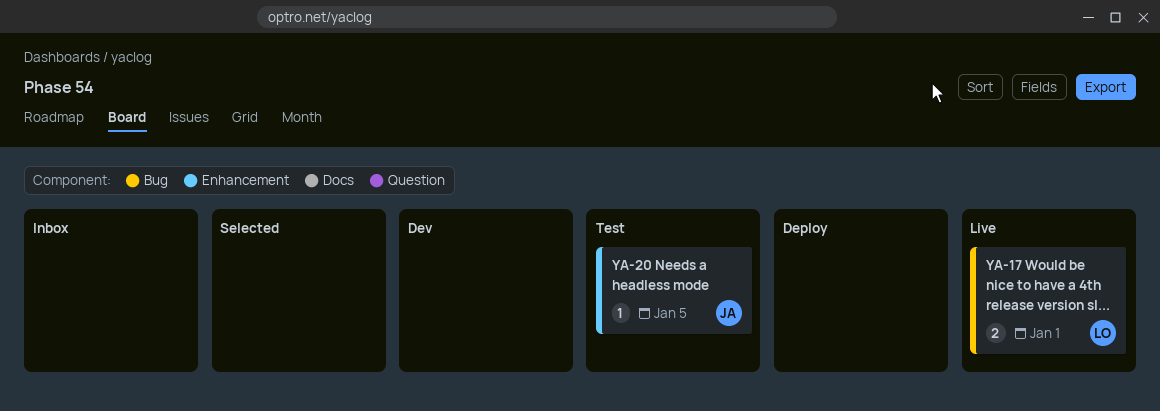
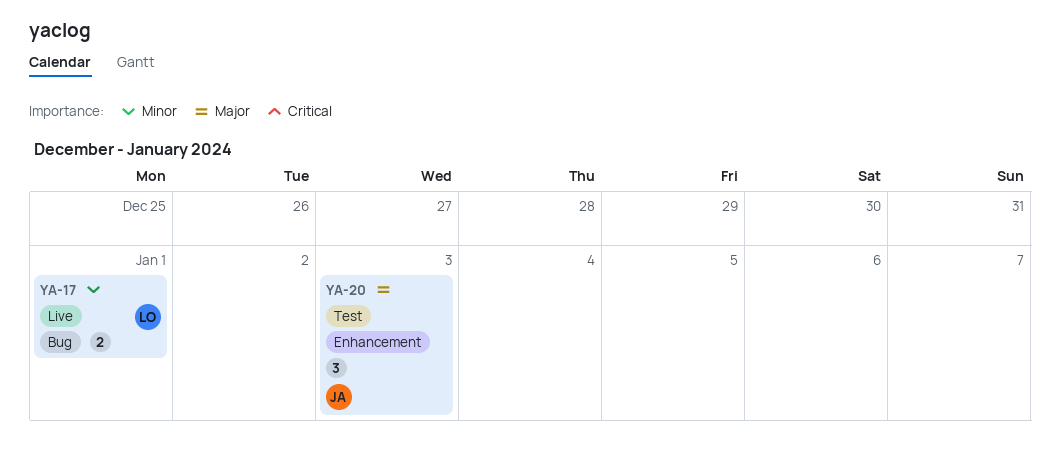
YA-20, estimate: 1 -> 3
YA-20, due: Jan 5 -> Jan 3

